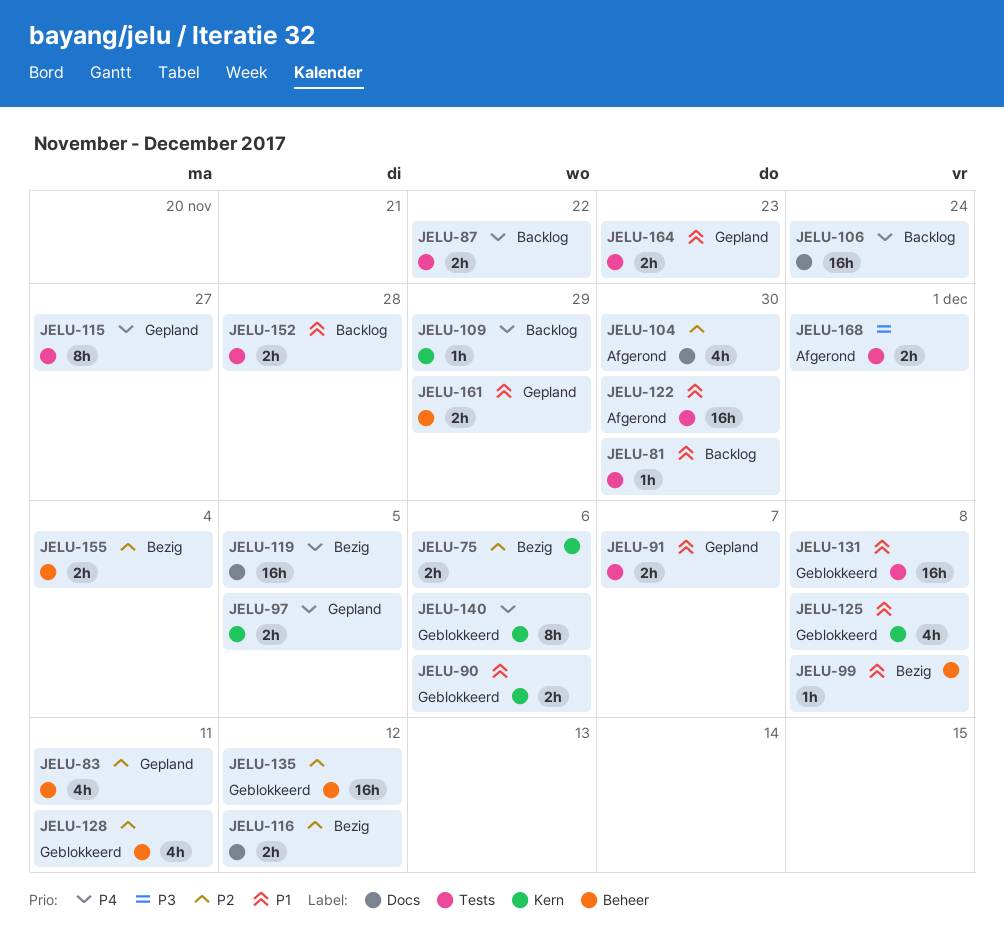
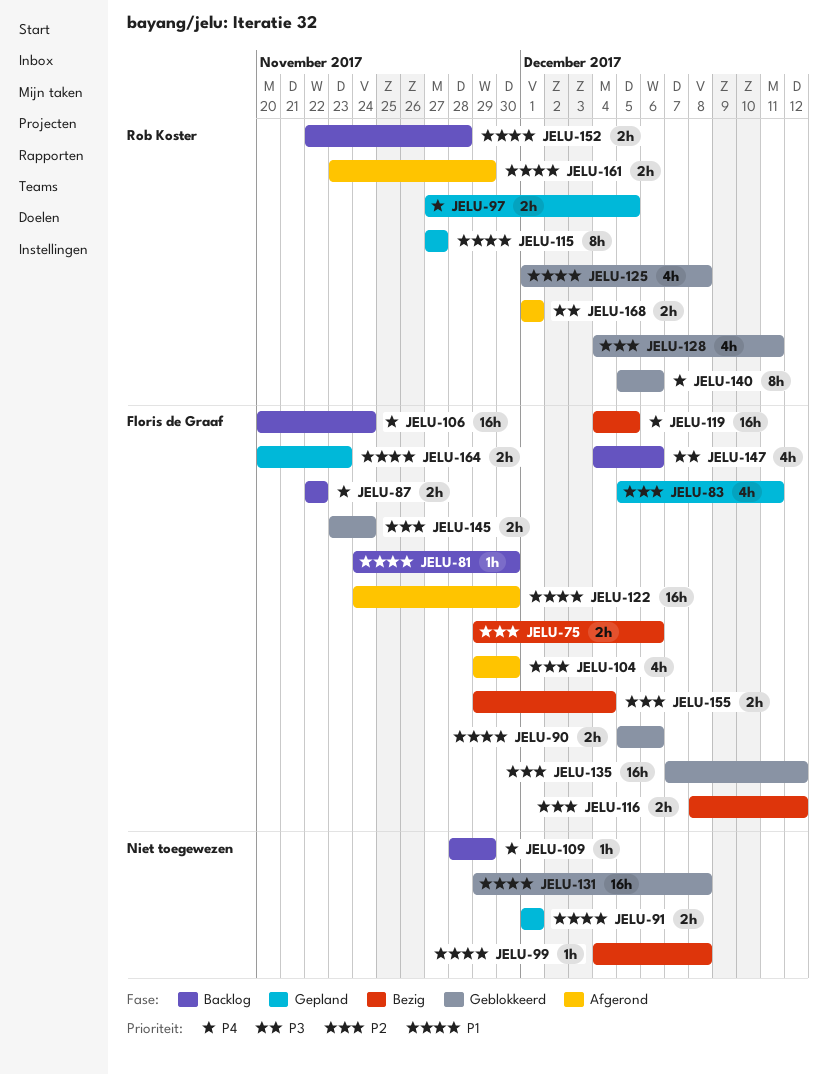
JELU-91, due: Dec 7 -> Dec 1
JELU-115, priority: P4 -> P1
JELU-145: none -> present
JELU-147: none -> present
JELU-161, status: Gepland -> Afgerond

